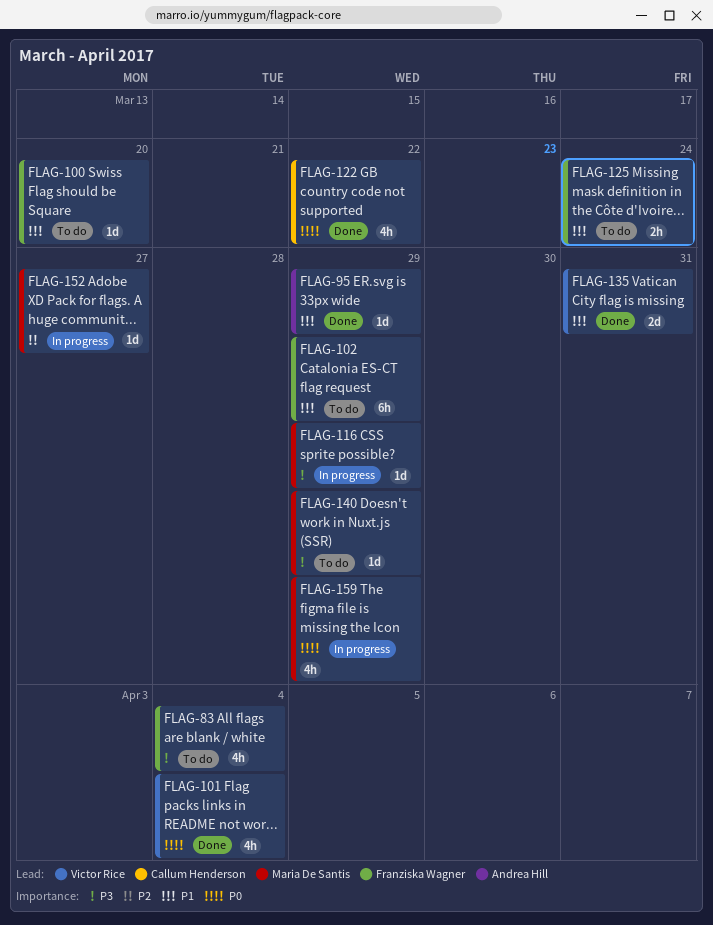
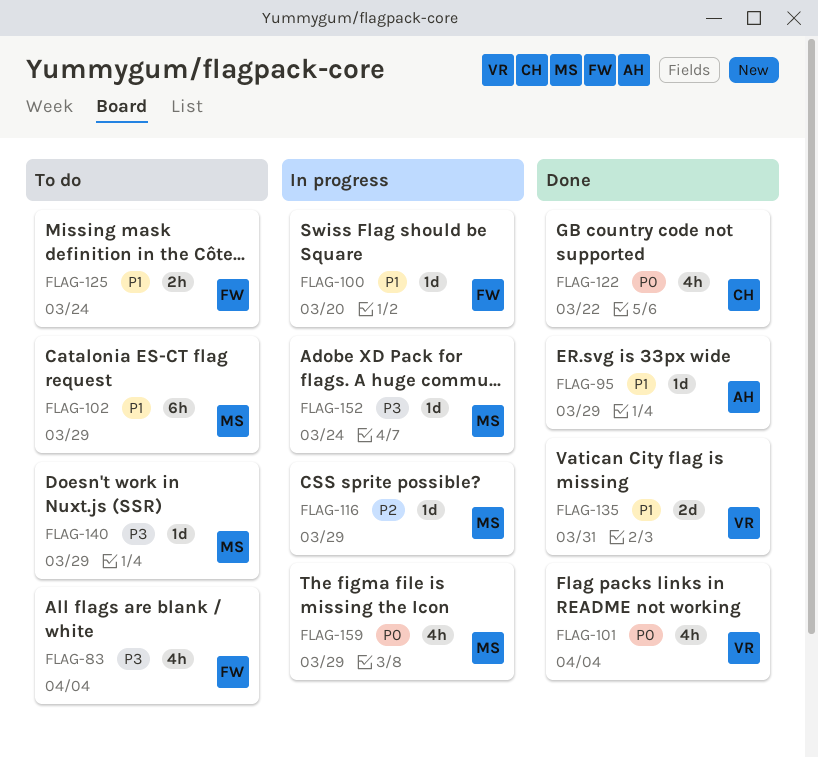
FLAG-100, status: To do -> In progress
FLAG-102, owner: Franziska Wagner -> Maria De Santis
FLAG-116, priority: P3 -> P2
FLAG-152, priority: P2 -> P3
FLAG-152, due: Mar 27 -> Mar 24

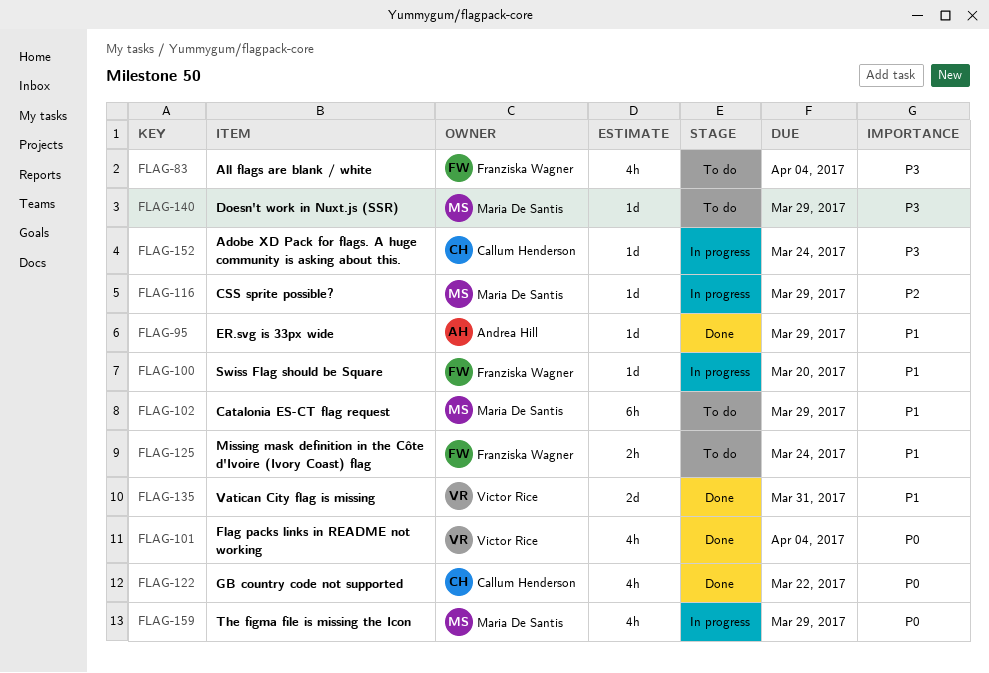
FLAG-152, owner: Maria De Santis -> Callum Henderson

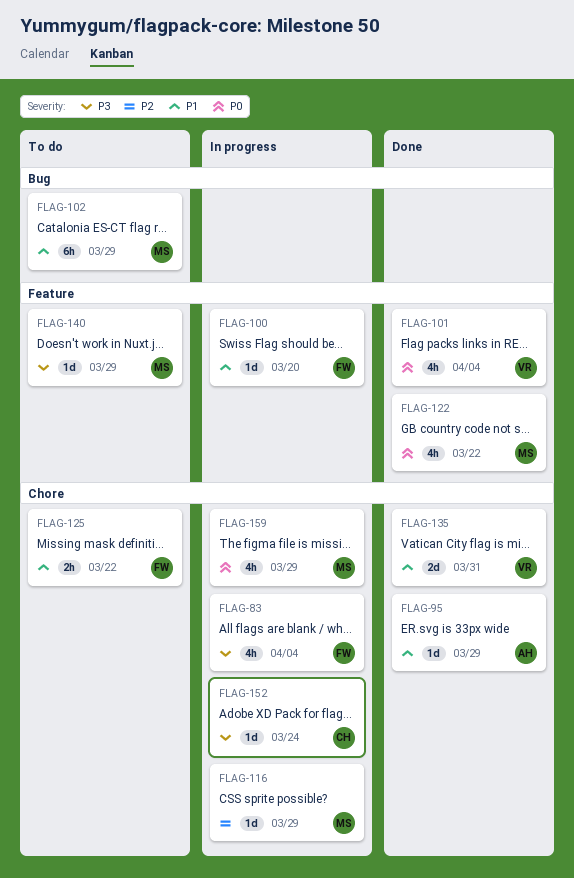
FLAG-83, status: To do -> In progress
FLAG-122, owner: Callum Henderson -> Maria De Santis
FLAG-125, due: Mar 24 -> Mar 22

